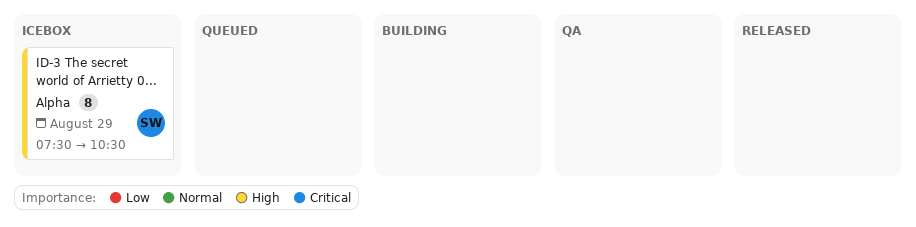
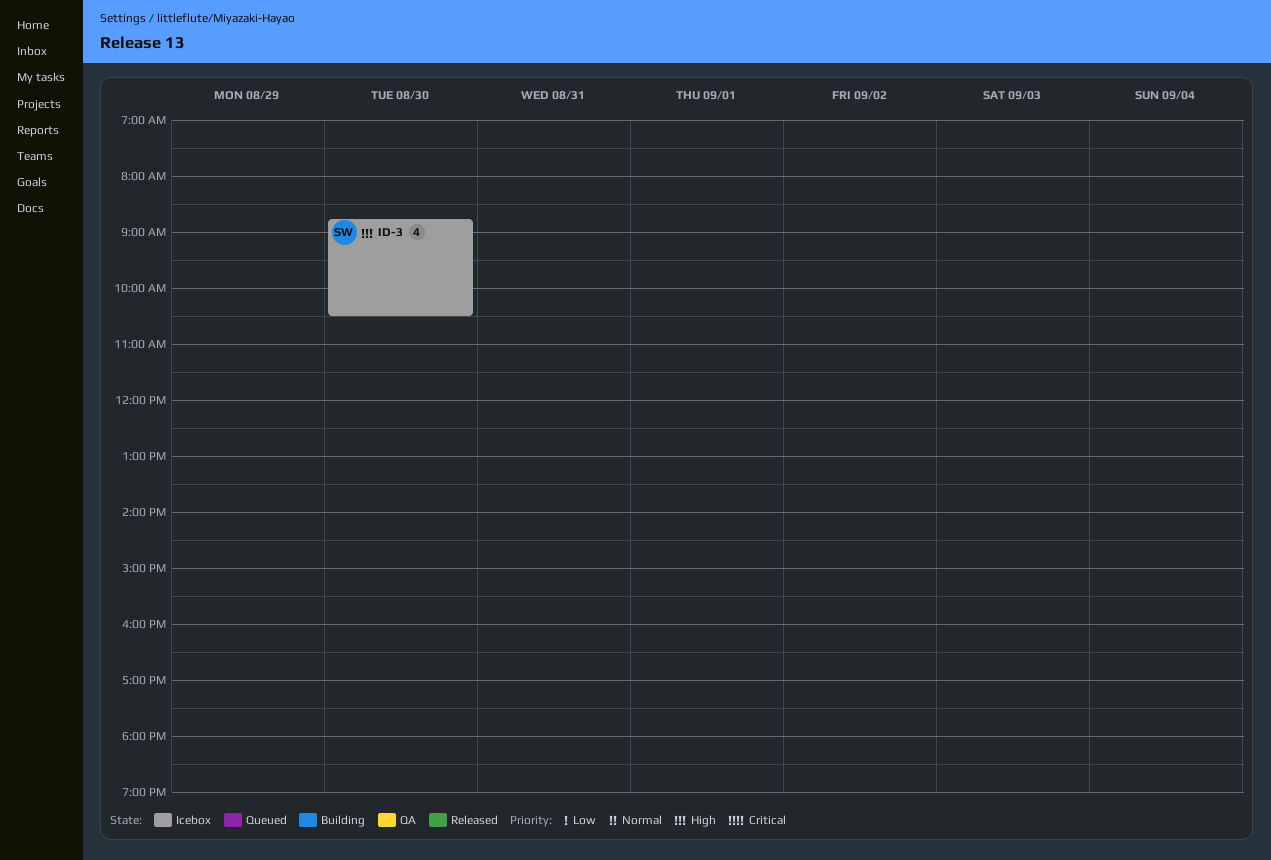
ID-3, estimate: 8 -> 4
ID-3, day: Aug 29 -> Aug 30
ID-3, begins: 07:30 -> 08:45

